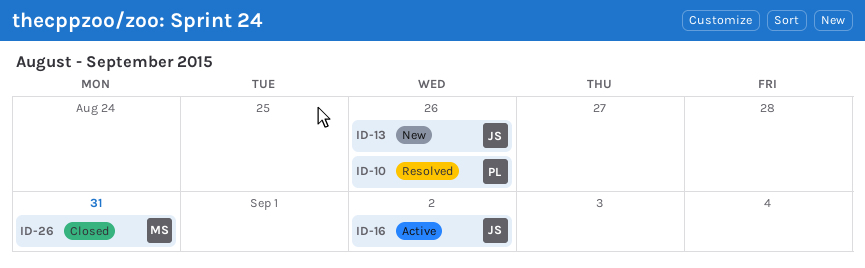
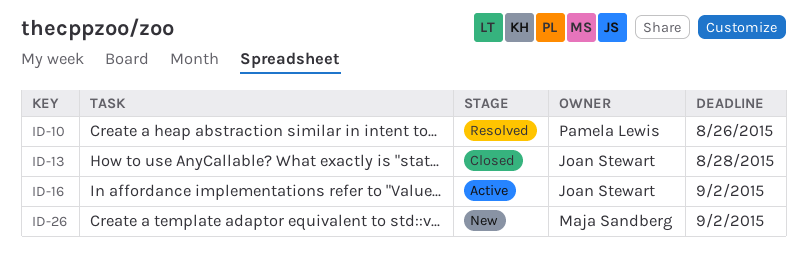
ID-13, status: New -> Closed
ID-13, due: Aug 26 -> Aug 28
ID-26, status: Closed -> New
ID-26, due: Aug 31 -> Sep 2

